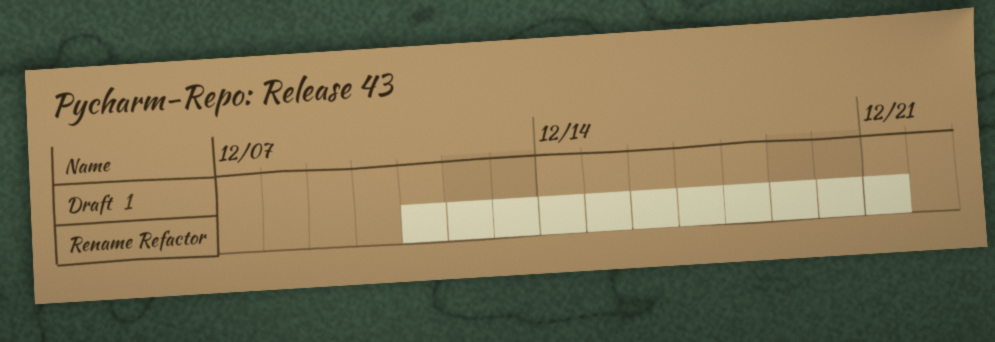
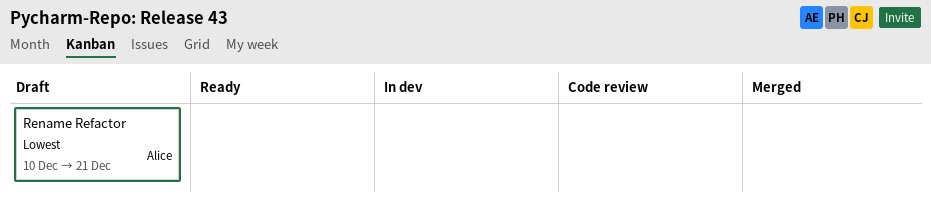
Rename Refactor, start: Dec 11 -> Dec 10

